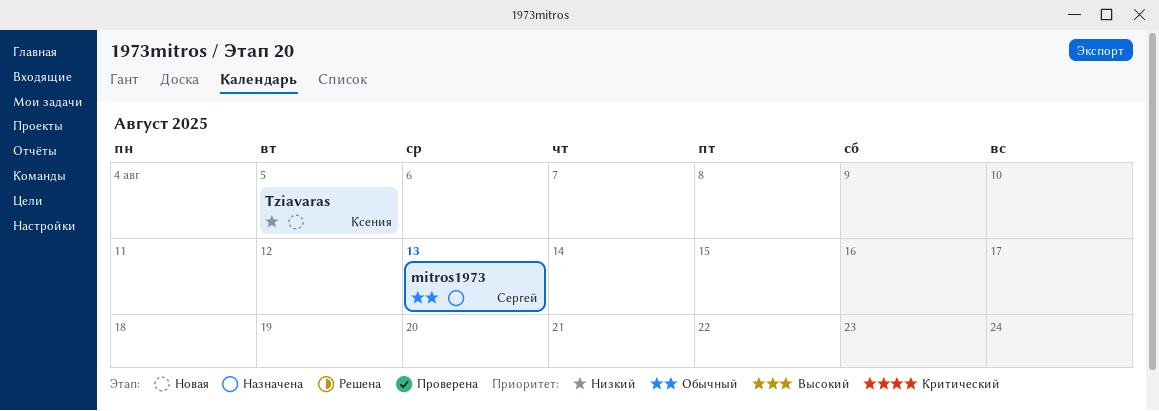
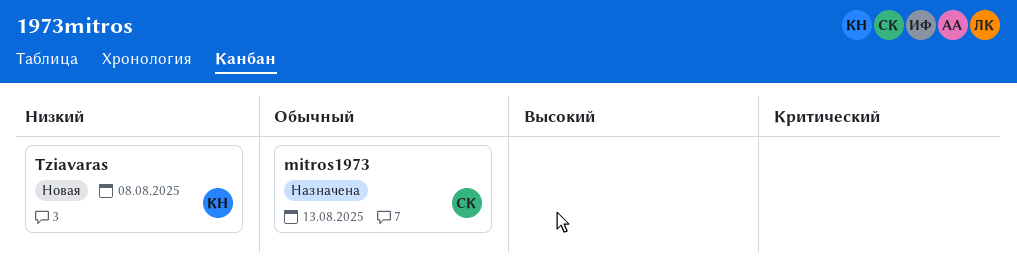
Tziavaras, due: Aug 5 -> Aug 8

